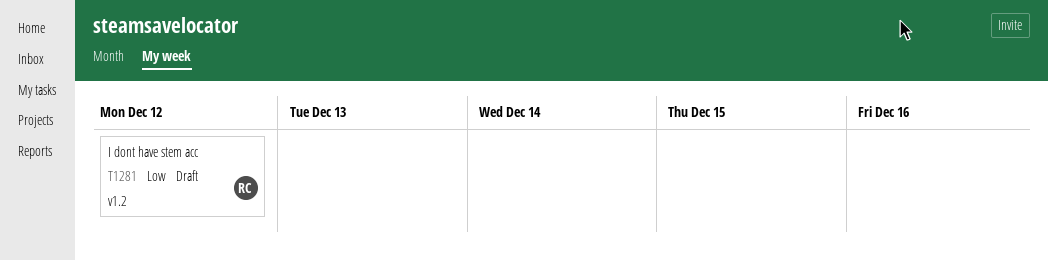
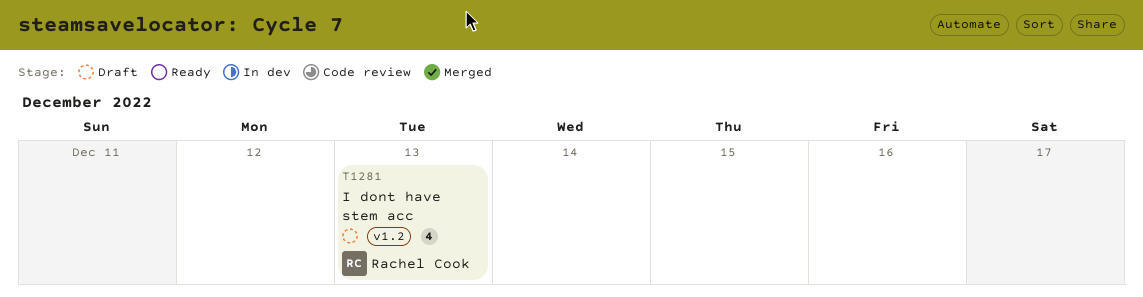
T1281, due: Dec 12 -> Dec 13

